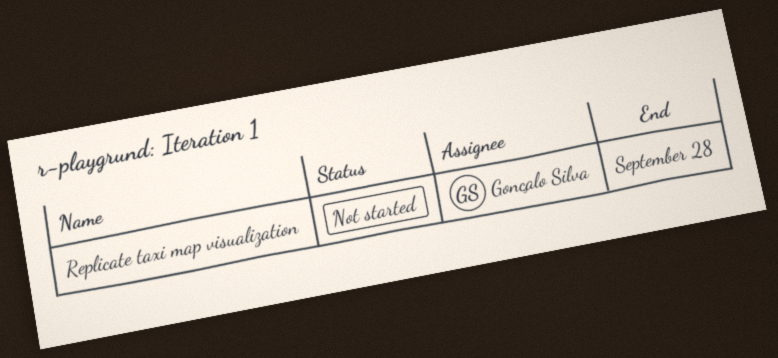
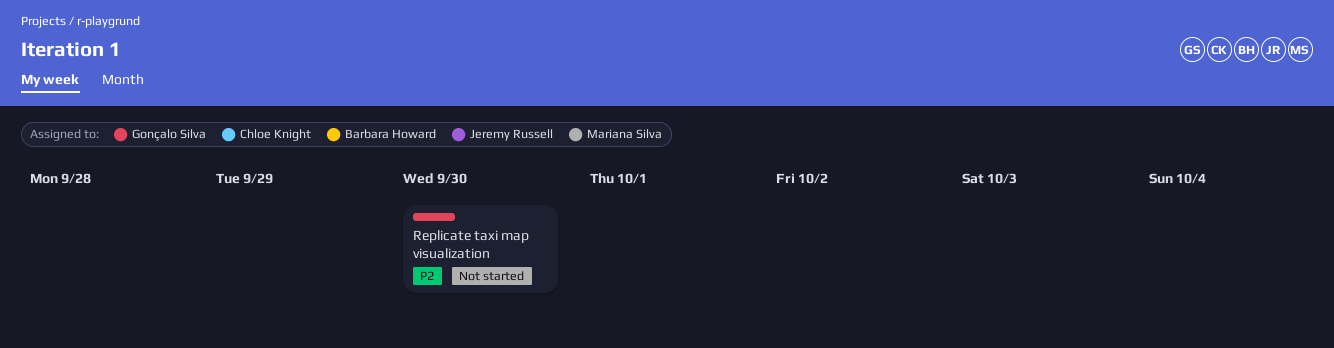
Replicate taxi map visualization, due: Sep 28 -> Sep 30

